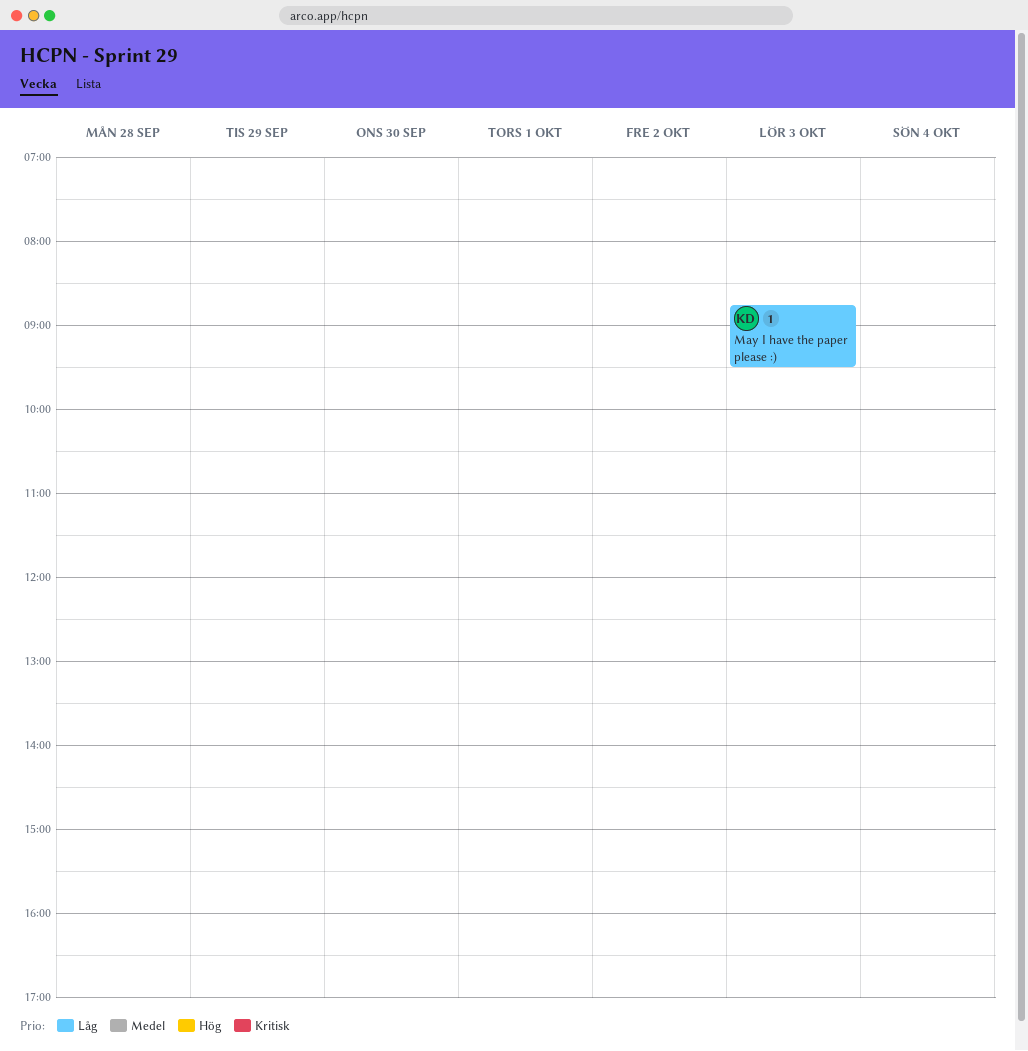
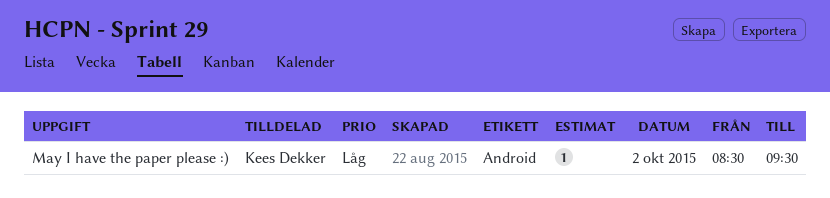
May I have the paper please :), day: Oct 3 -> Oct 2
May I have the paper please :), begins: 08:45 -> 08:30

